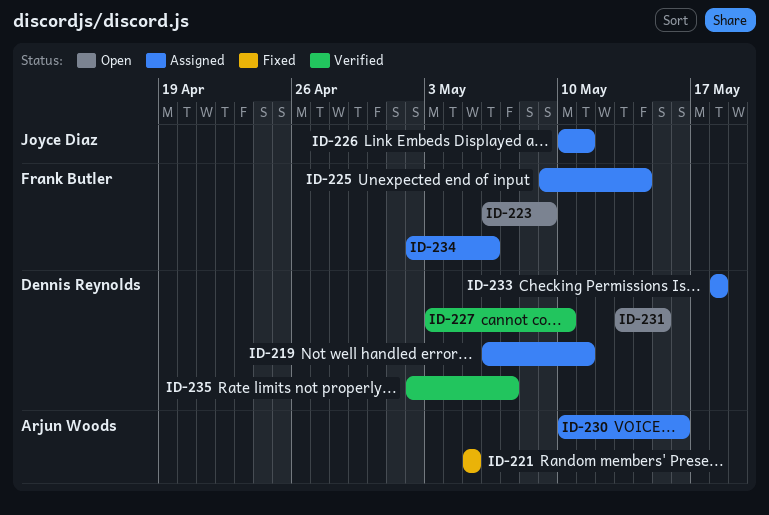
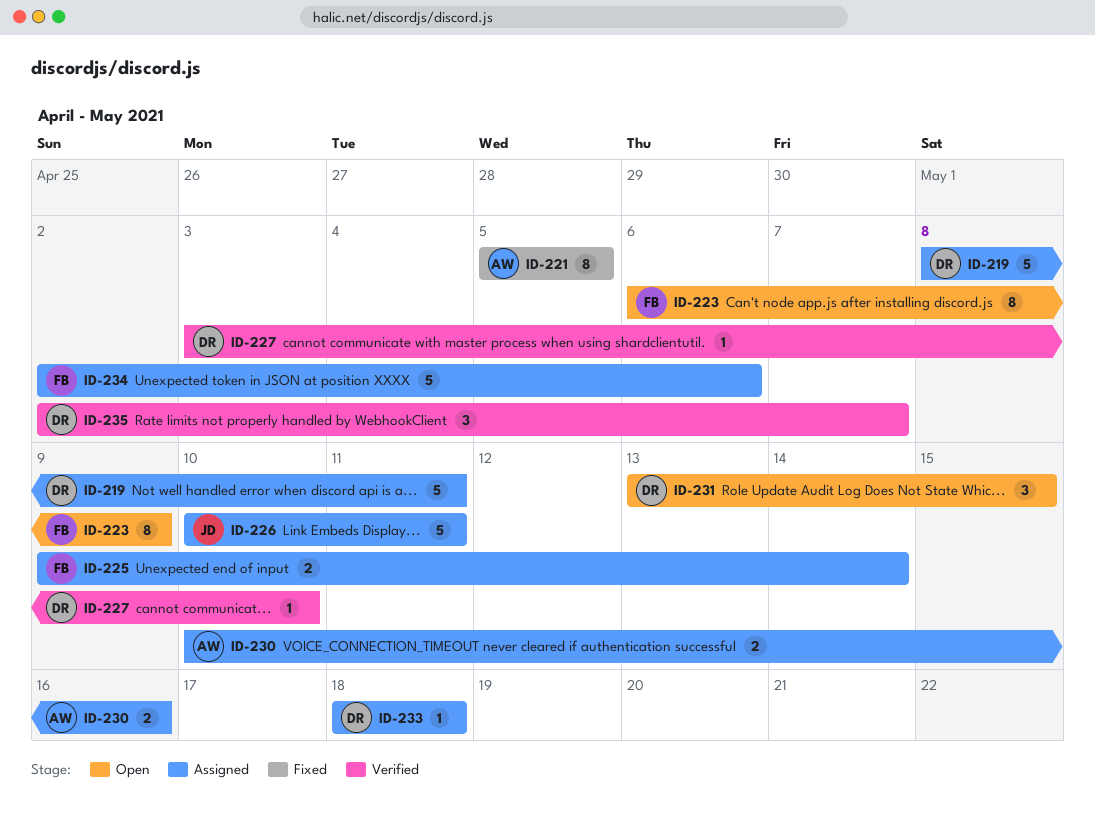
ID-219, start: May 6 -> May 8

